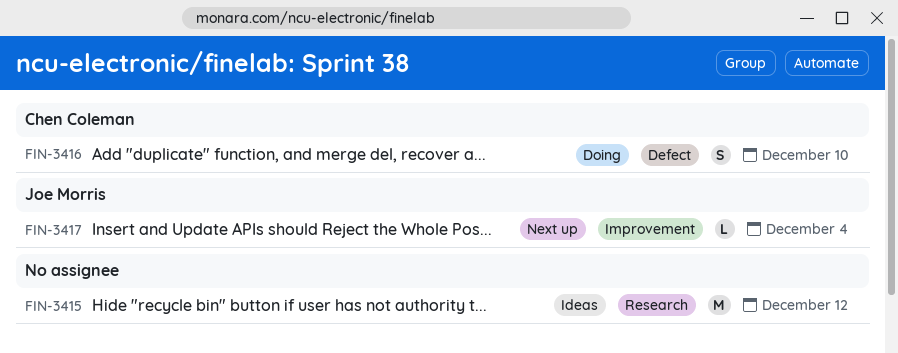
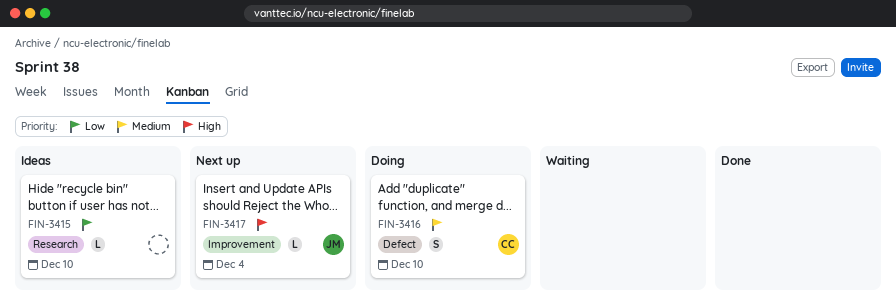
FIN-3415, estimate: M -> L
FIN-3415, due: Dec 12 -> Dec 10

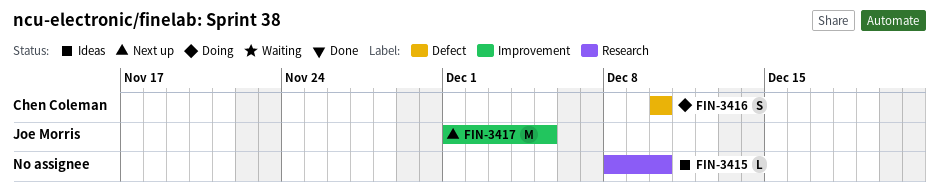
FIN-3417, estimate: L -> M
FIN-3417, due: Dec 4 -> Dec 5

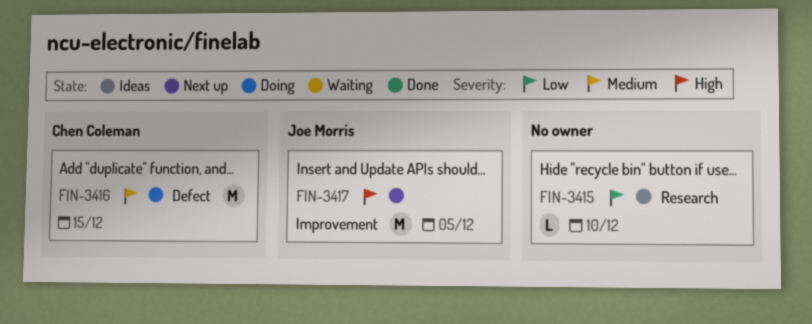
FIN-3416, estimate: S -> M
FIN-3416, due: Dec 10 -> Dec 15

